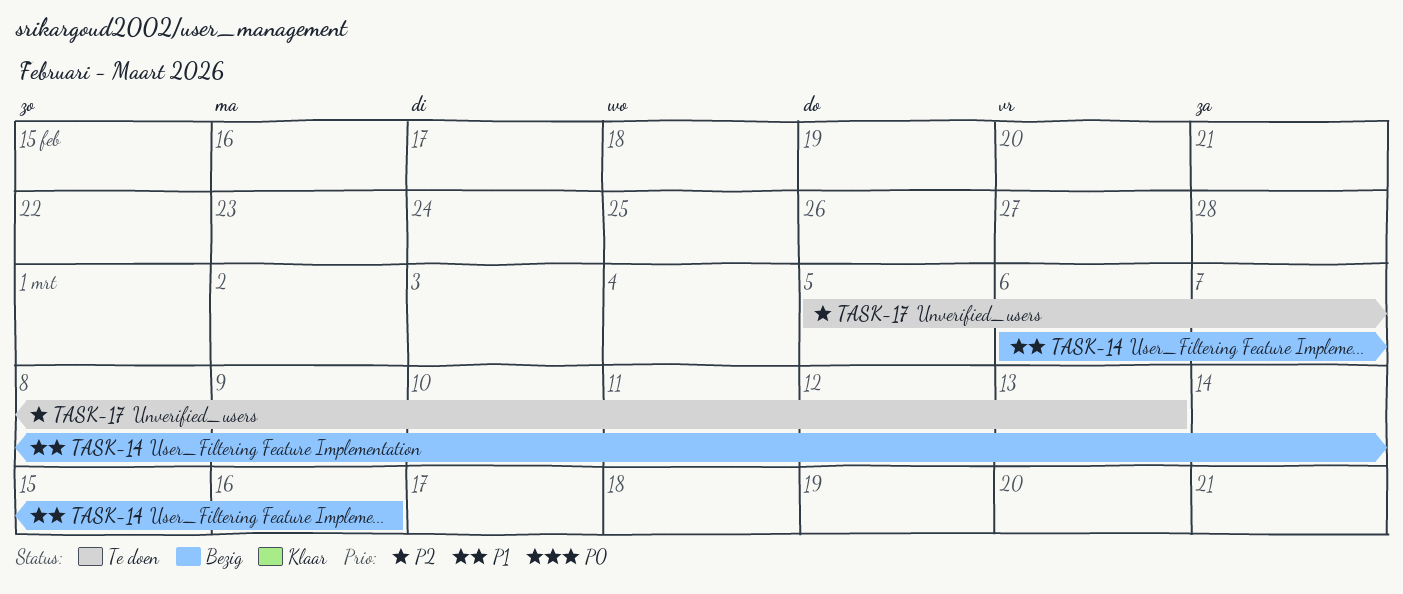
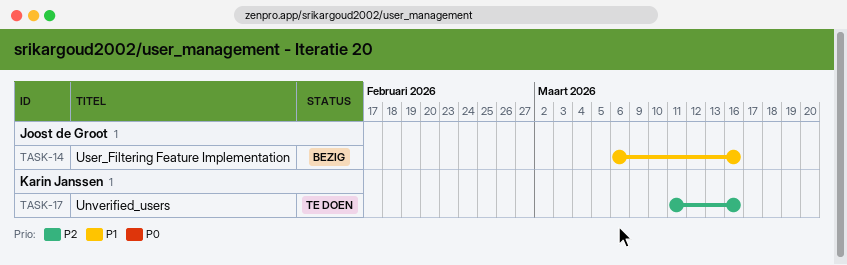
TASK-17, start: Mar 5 -> Mar 11
TASK-17, due: Mar 13 -> Mar 16

